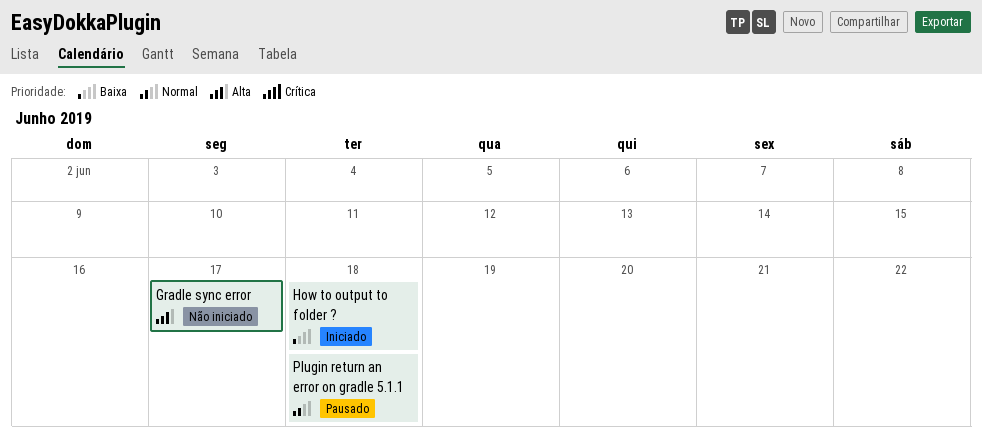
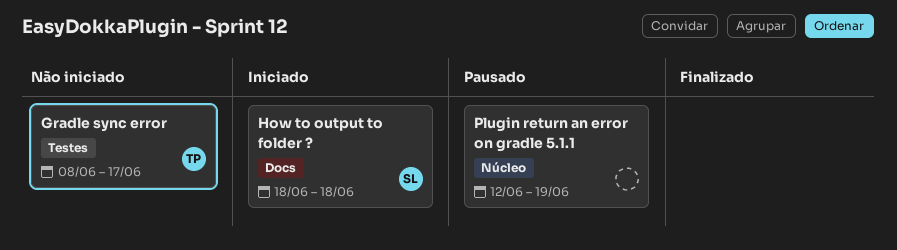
Plugin return an error on gradle 5.1.1, due: Jun 18 -> Jun 19

